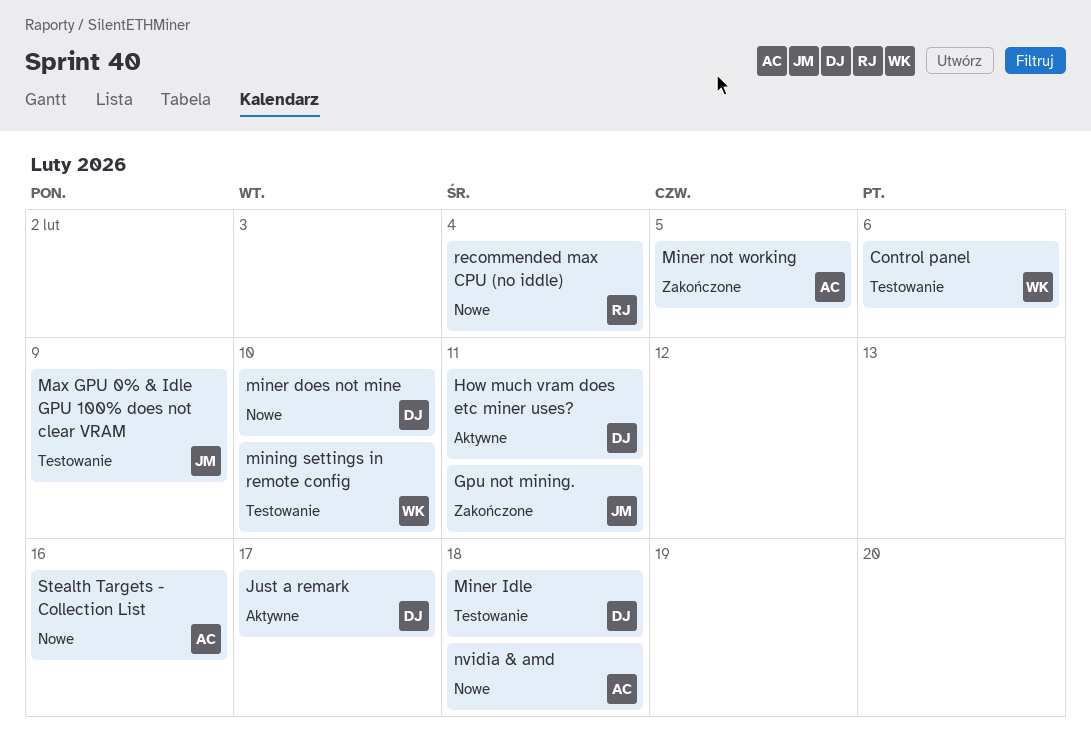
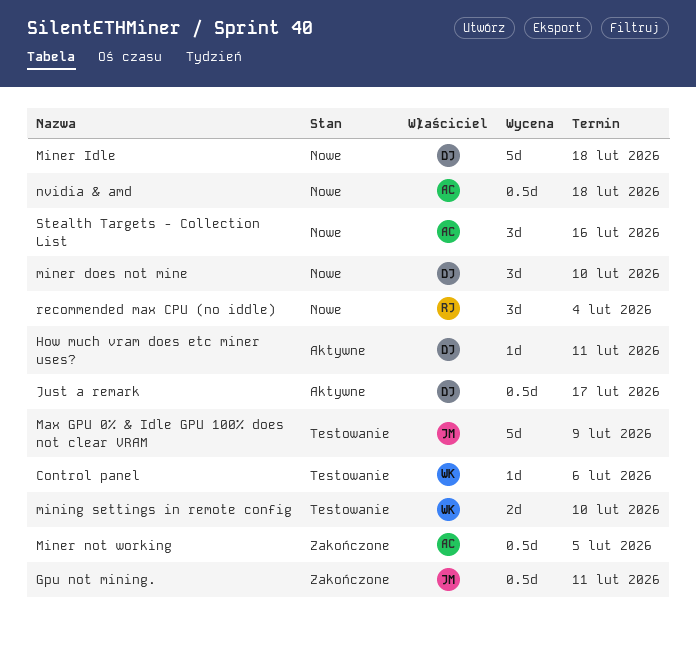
Miner Idle, status: Testowanie -> Nowe

